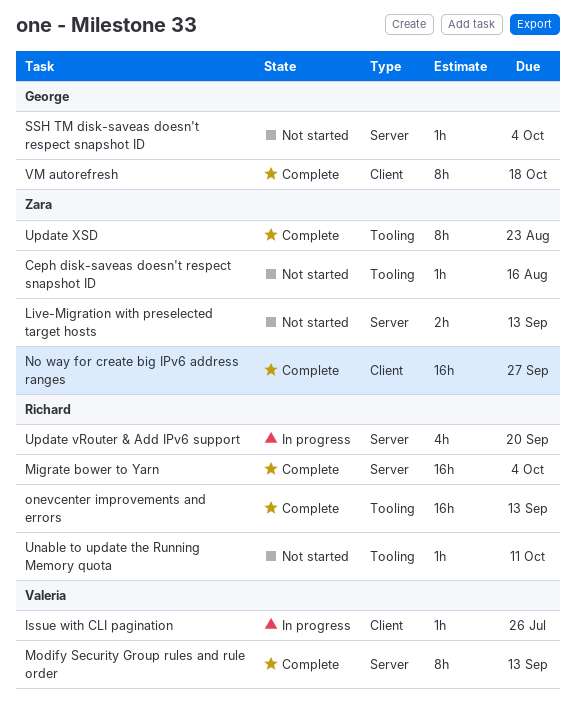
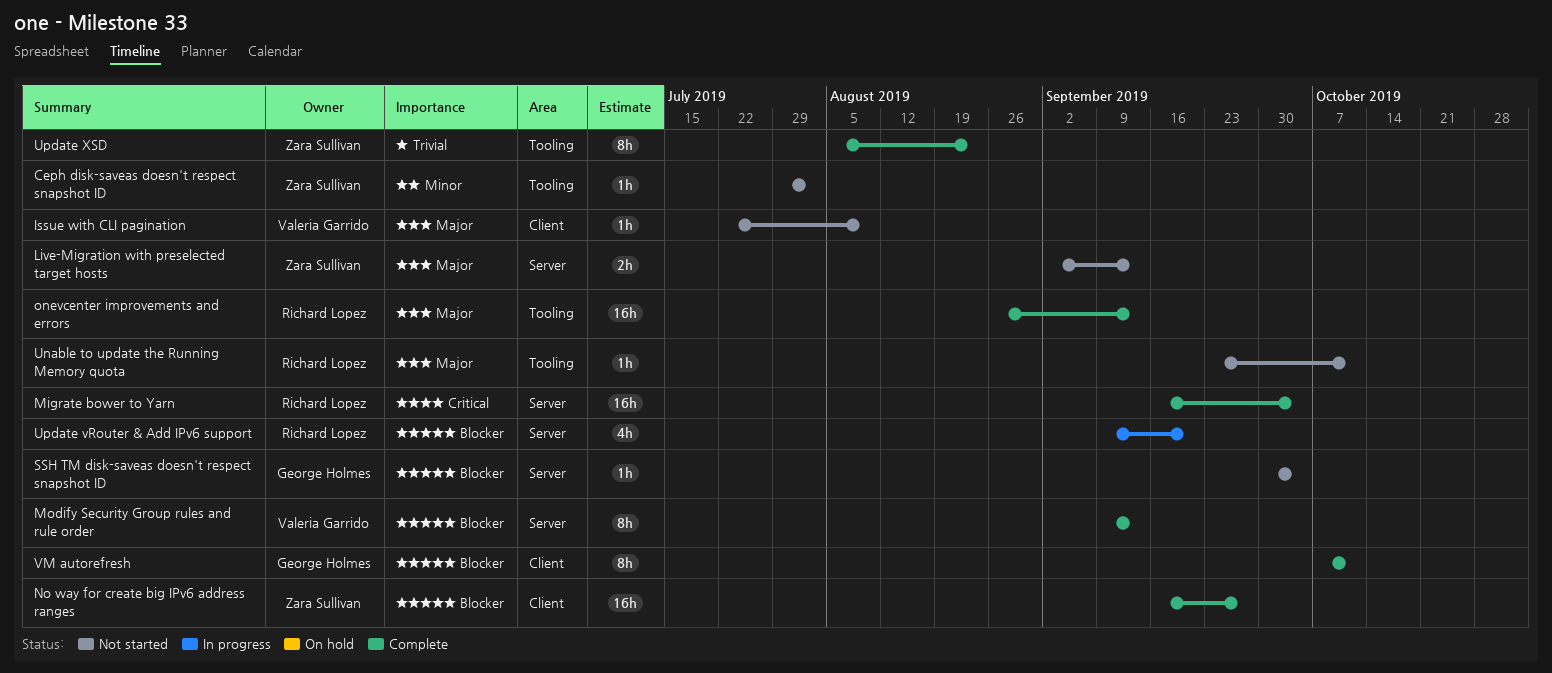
Ceph disk-saveas doesn't respect snapshot ID, due: Aug 16 -> Aug 2
Issue with CLI pagination, status: In progress -> Not started
Issue with CLI pagination, due: Jul 26 -> Aug 9
VM autorefresh, due: Oct 18 -> Oct 11

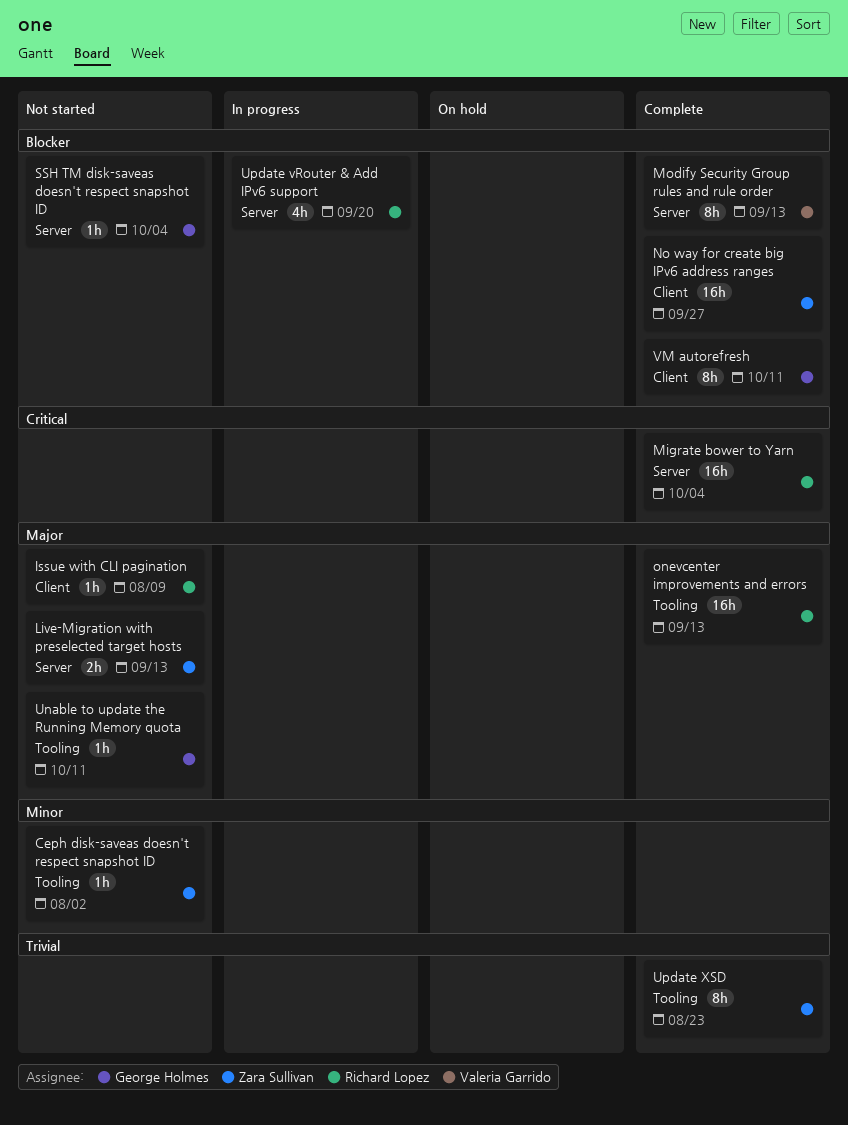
Issue with CLI pagination, owner: Valeria Garrido -> Richard Lopez
Unable to update the Running Memory quota, owner: Richard Lopez -> George Holmes

